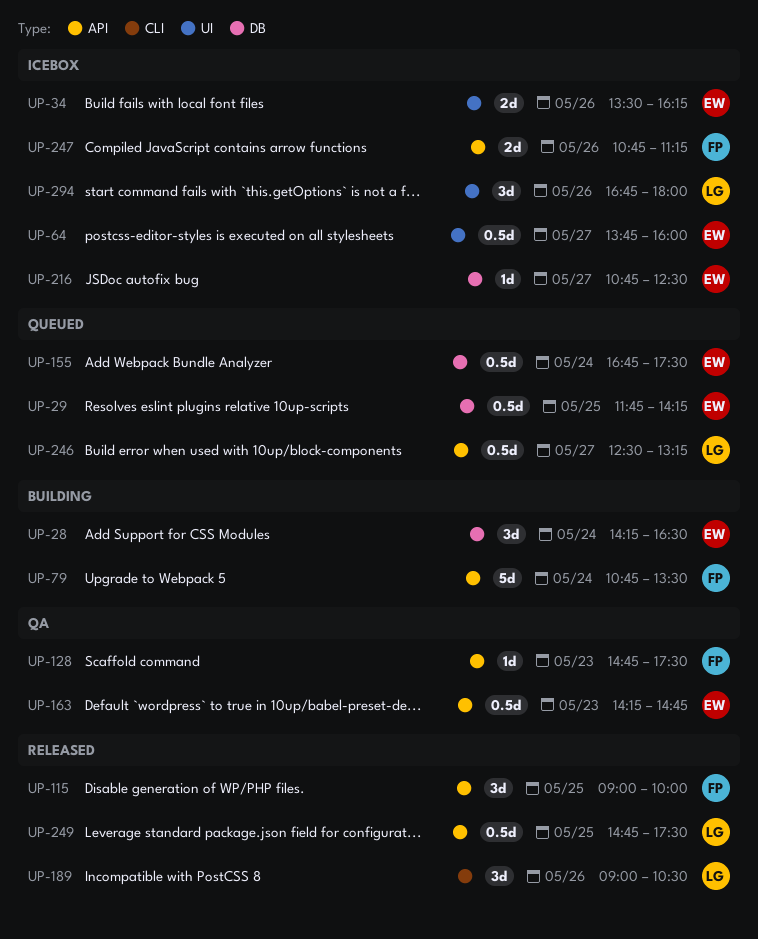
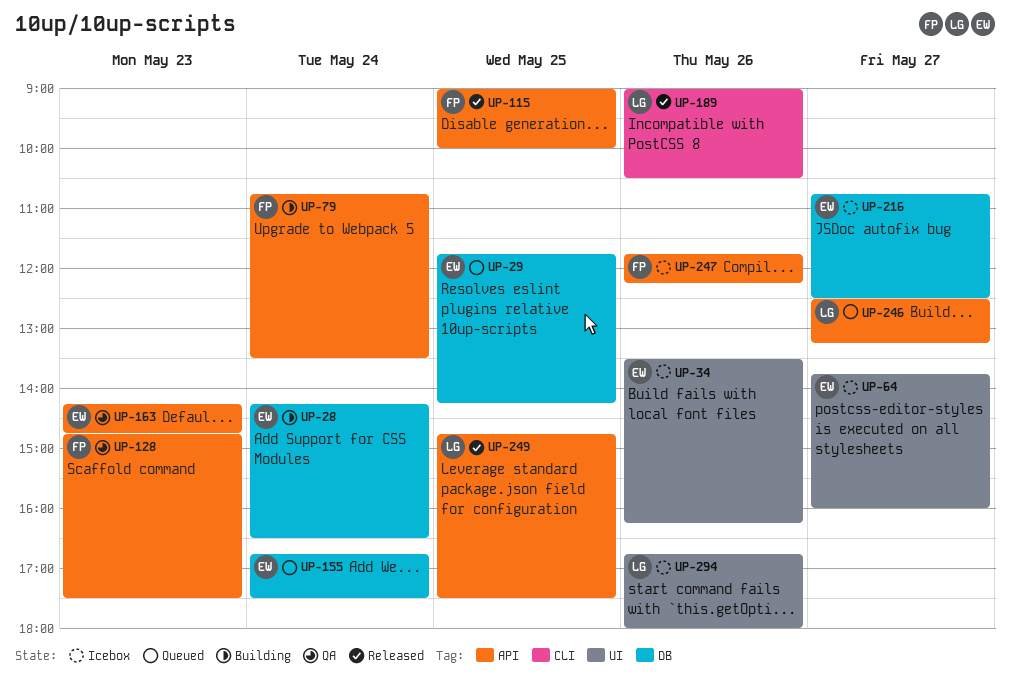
UP-247, begins: 10:45 -> 11:45
UP-247, ends: 11:15 -> 12:15

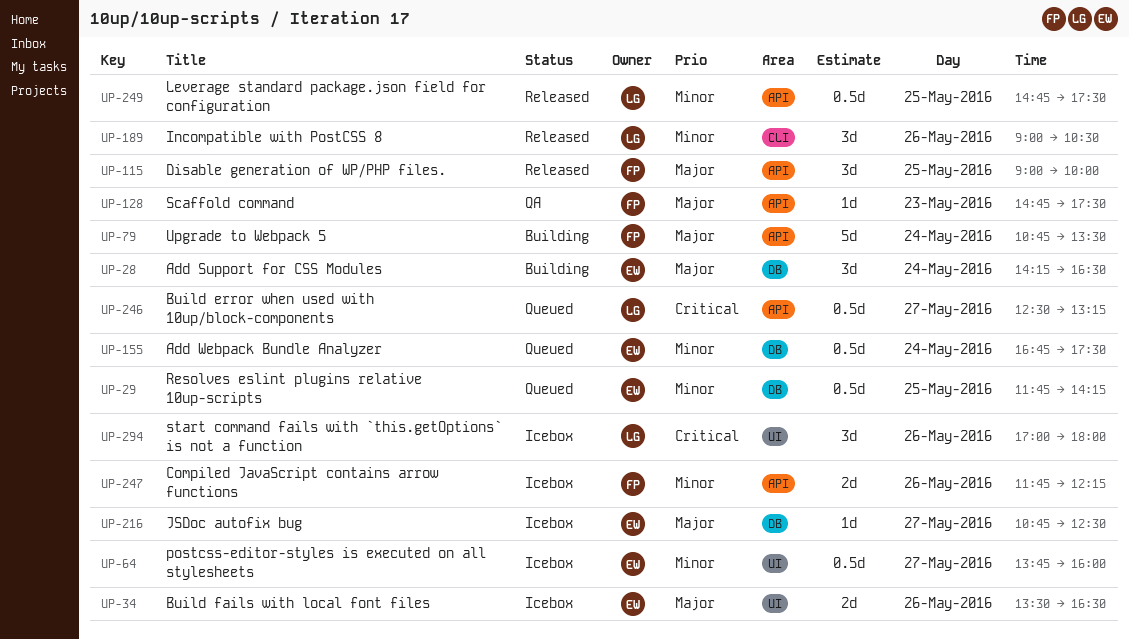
UP-34, ends: 16:15 -> 16:30
UP-163: present -> none
UP-294, begins: 16:45 -> 17:00

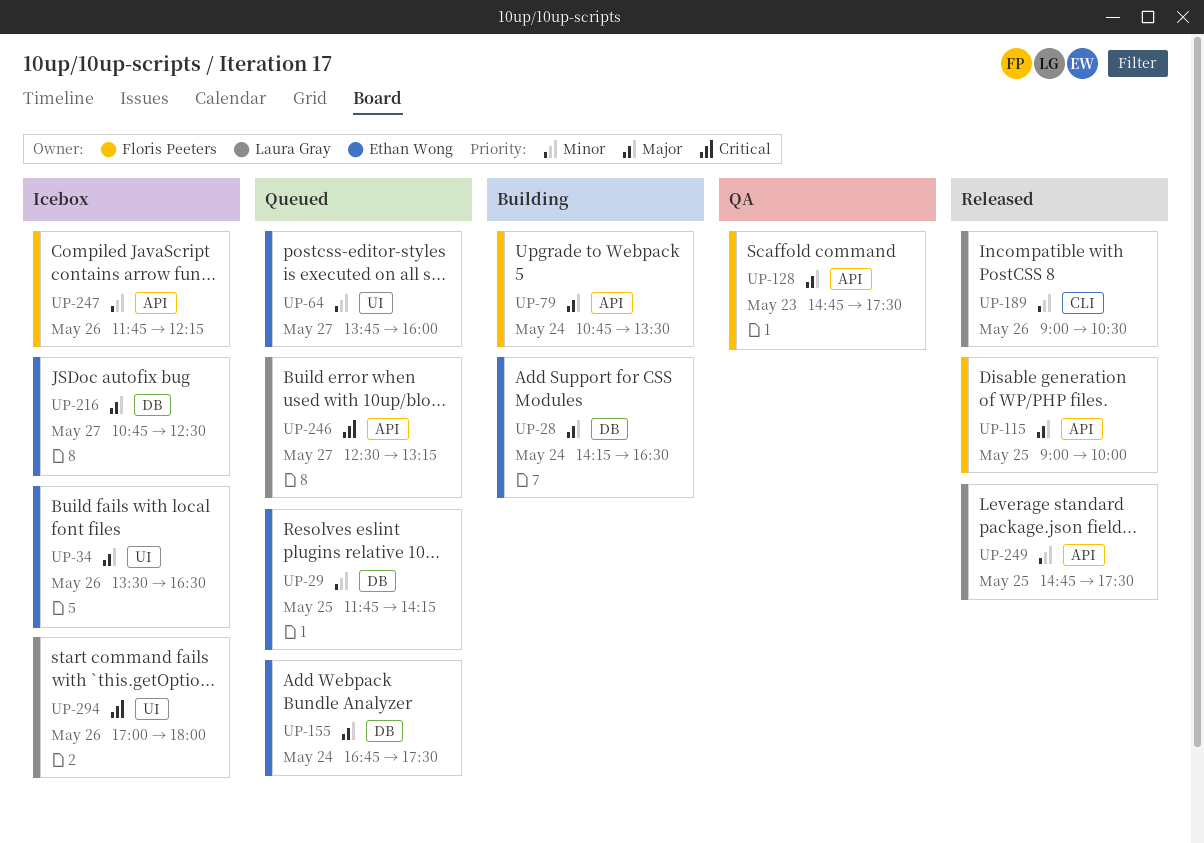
UP-64, status: Icebox -> Queued
UP-155, priority: Minor -> Major

